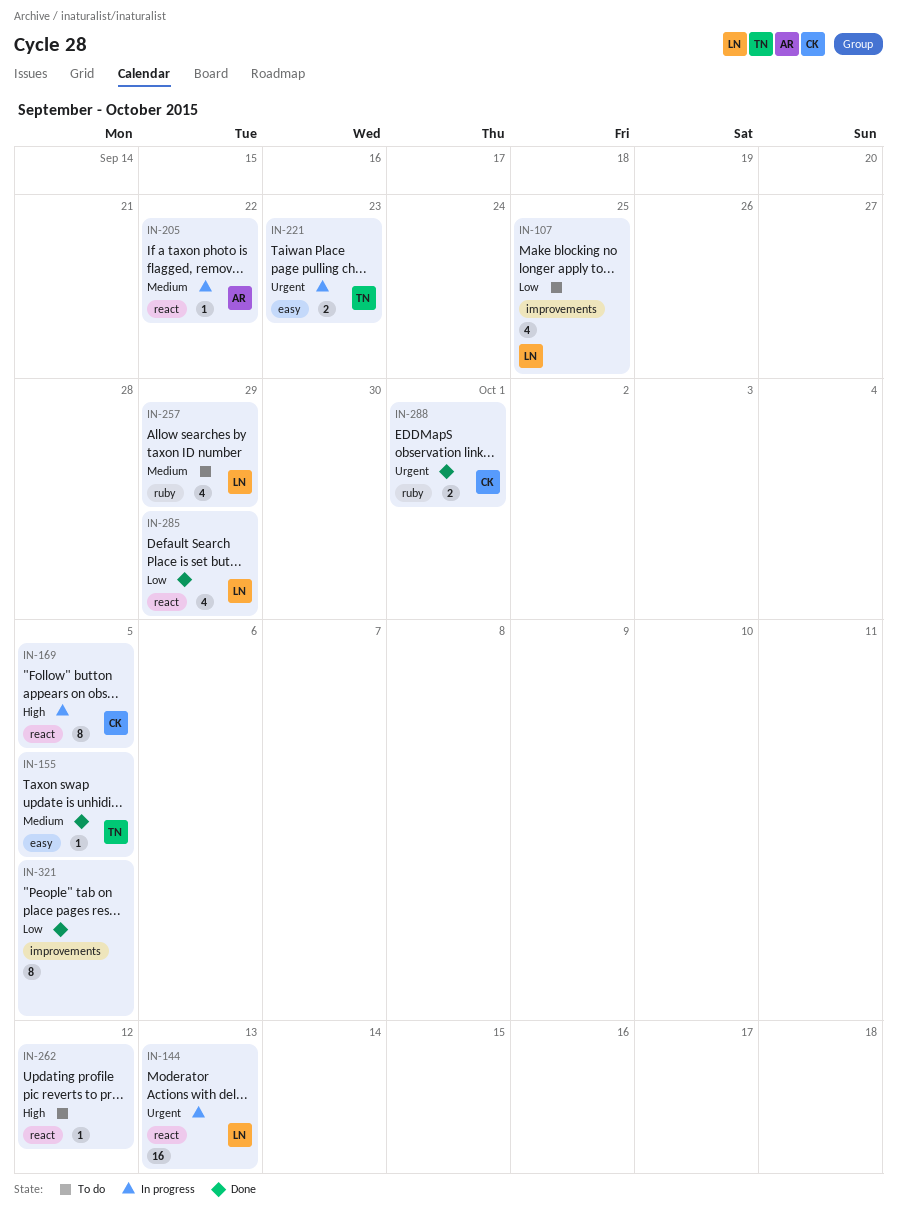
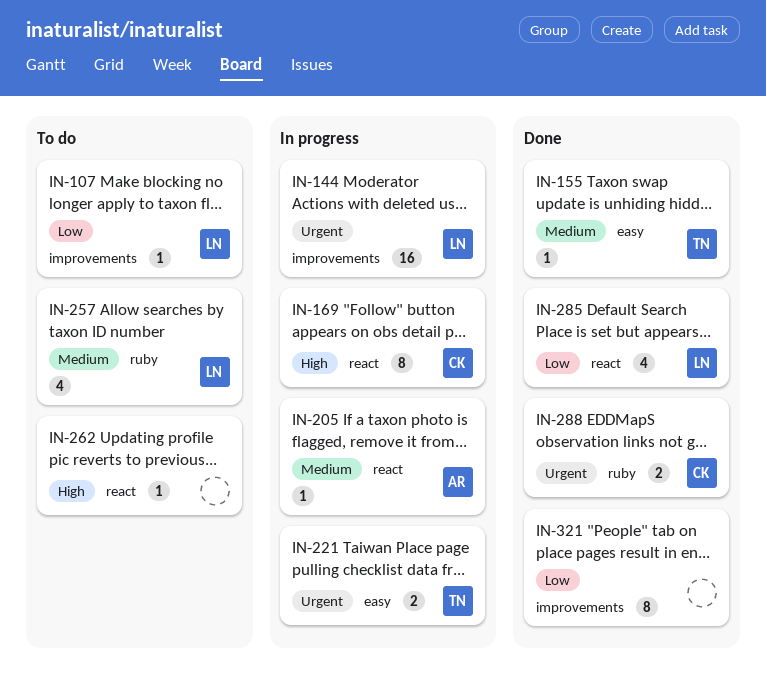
IN-107, estimate: 4 -> 1
IN-144, label: react -> improvements

